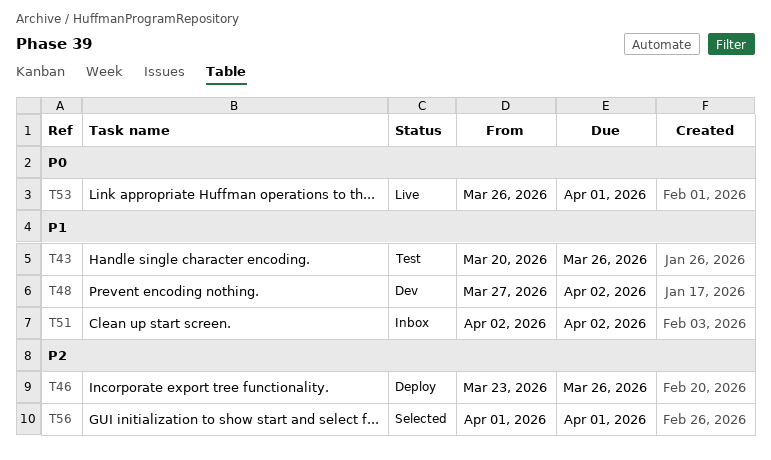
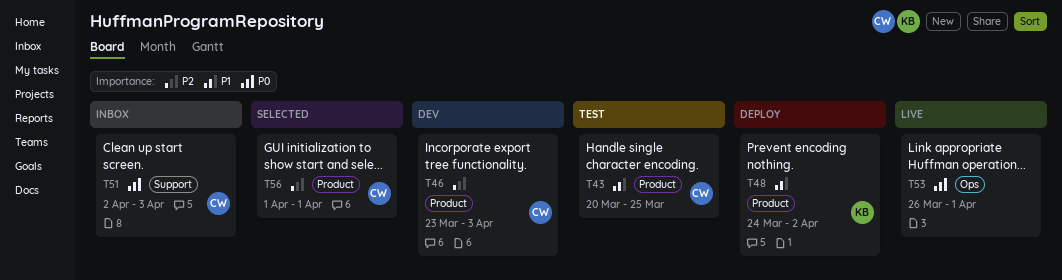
T43, due: Mar 26 -> Mar 25
T46, status: Deploy -> Dev
T46, due: Mar 26 -> Apr 3
T48, status: Dev -> Deploy
T48, start: Mar 27 -> Mar 24
T51, priority: P1 -> P0
T51, due: Apr 2 -> Apr 3

